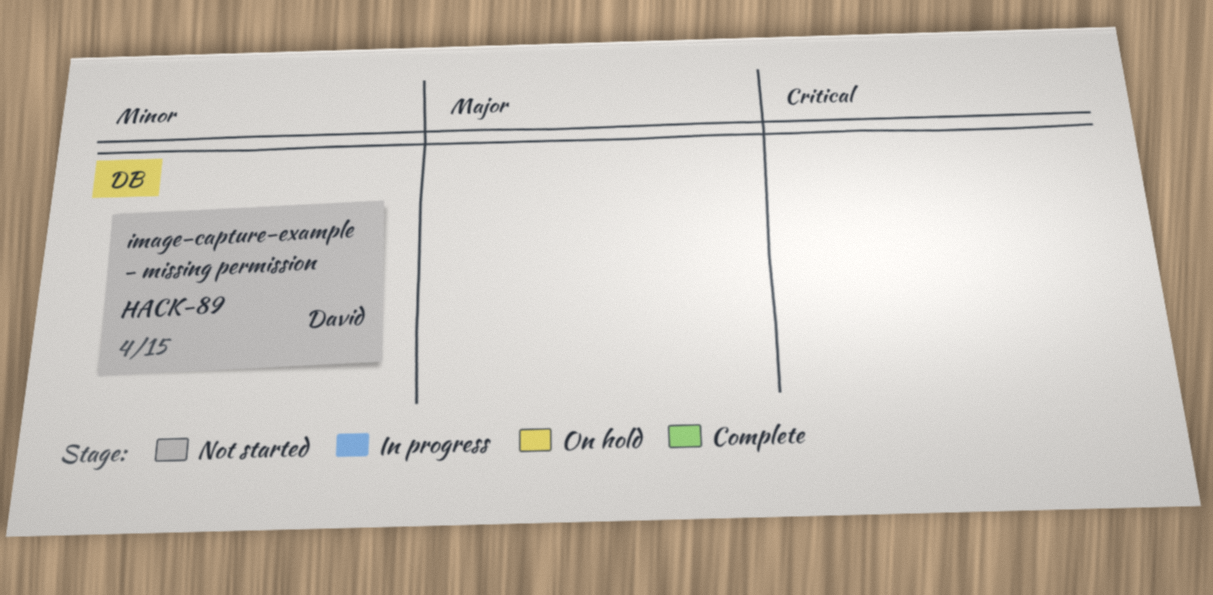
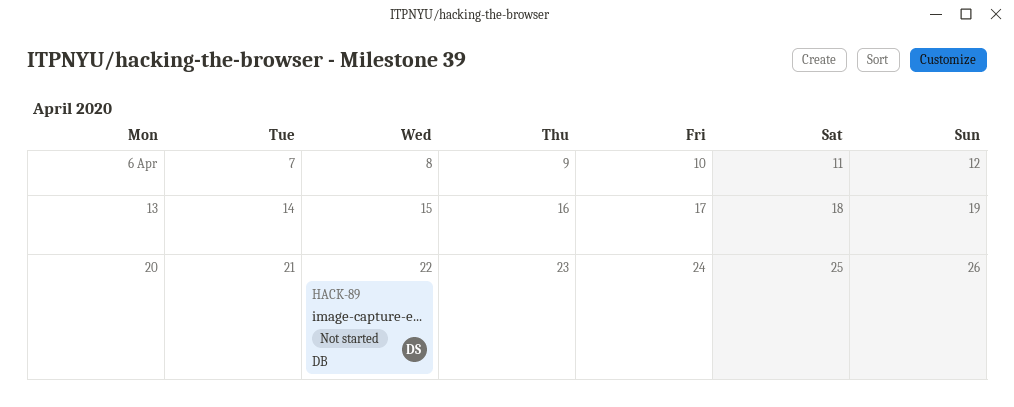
HACK-89, due: Apr 15 -> Apr 22

